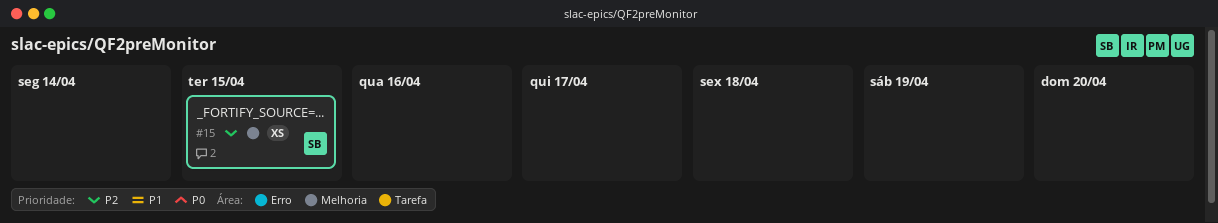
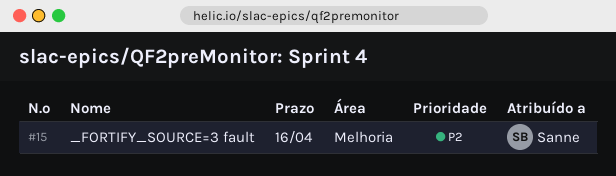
#15, due: Apr 15 -> Apr 16

